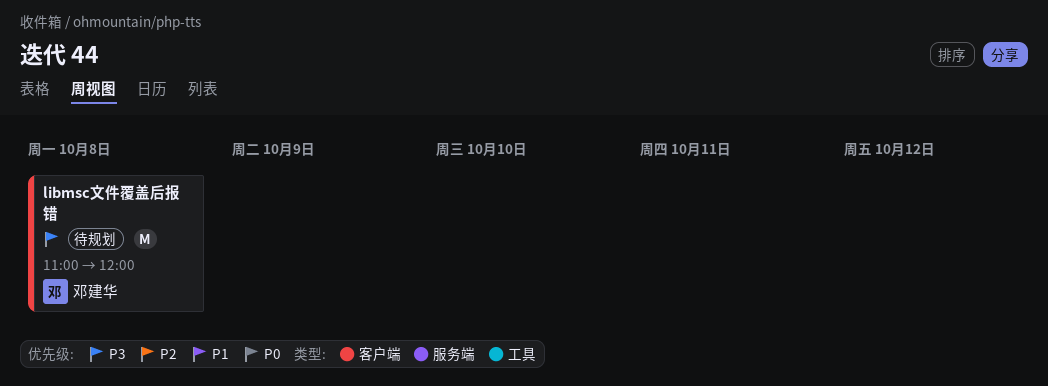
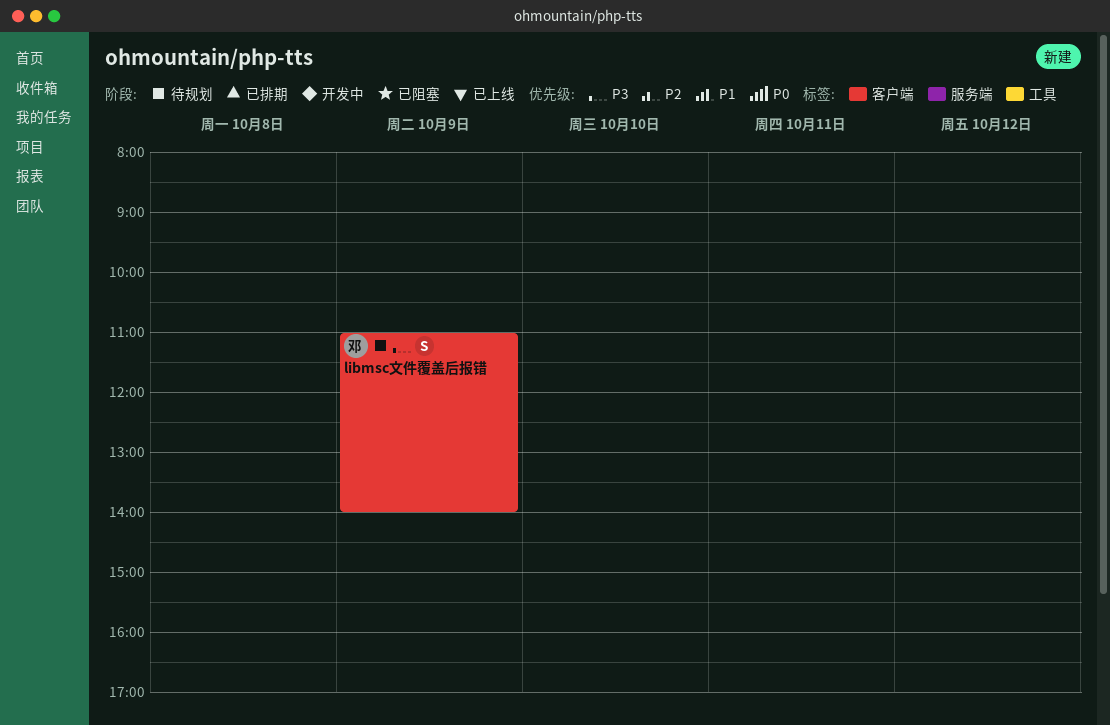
libmsc文件覆盖后报错, estimate: M -> S
libmsc文件覆盖后报错, day: Oct 8 -> Oct 9
libmsc文件覆盖后报错, ends: 12:00 -> 14:00

